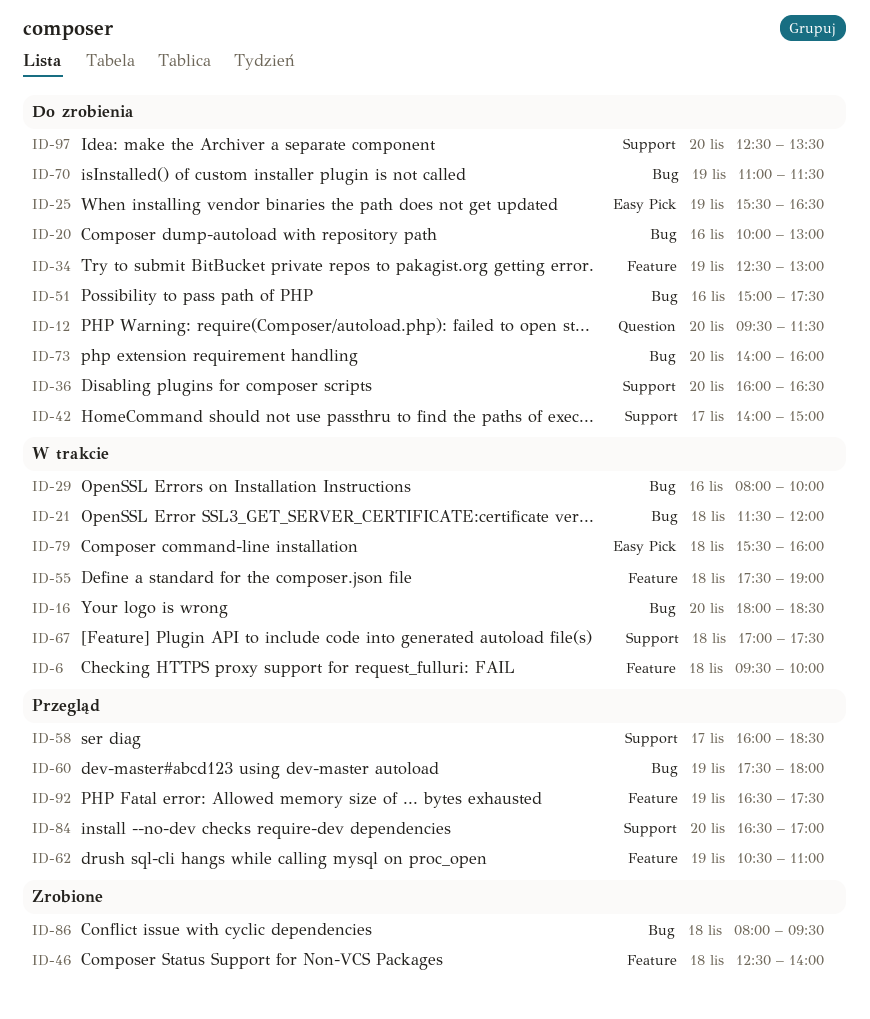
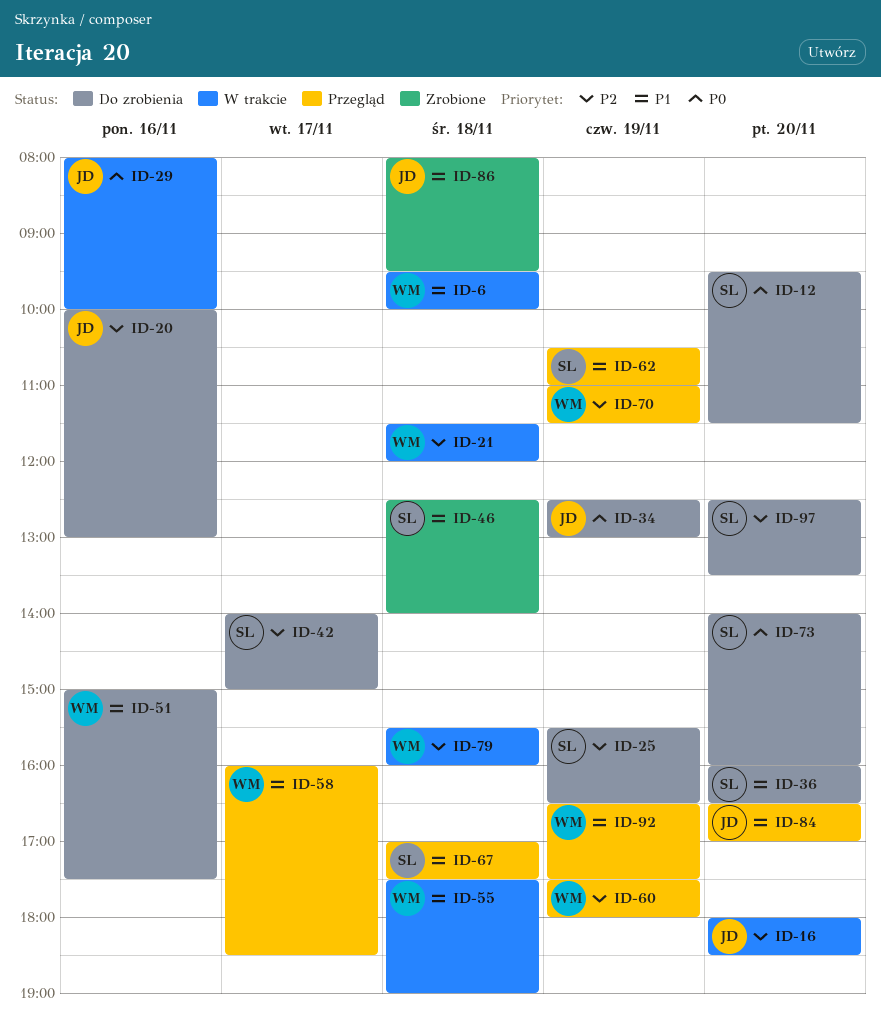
ID-67, status: W trakcie -> Przegląd
ID-70, status: Do zrobienia -> Przegląd

